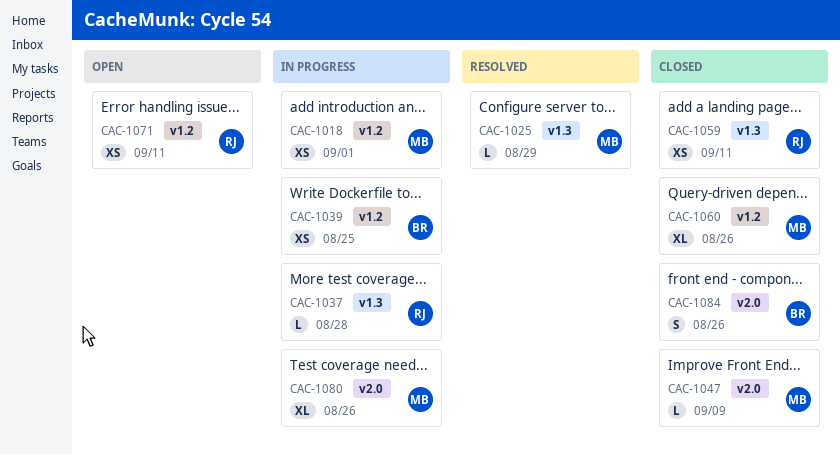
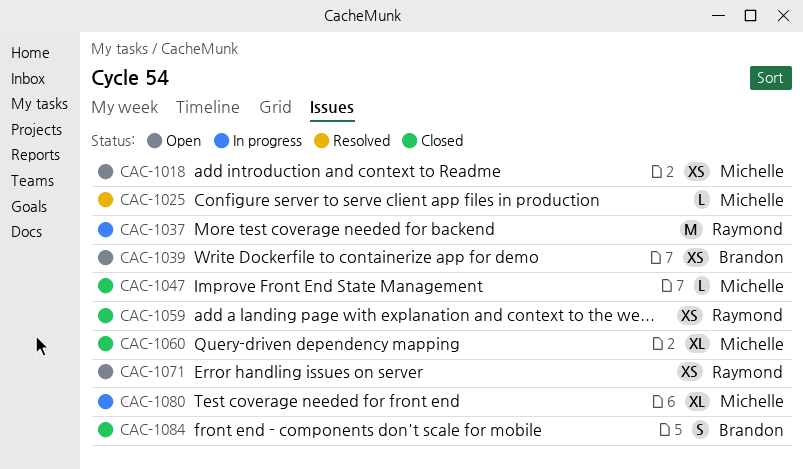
CAC-1018, status: In progress -> Open
CAC-1037, estimate: L -> M
CAC-1039, status: In progress -> Open

